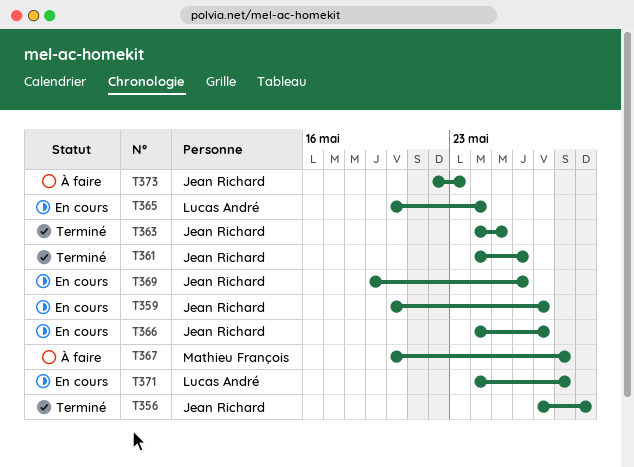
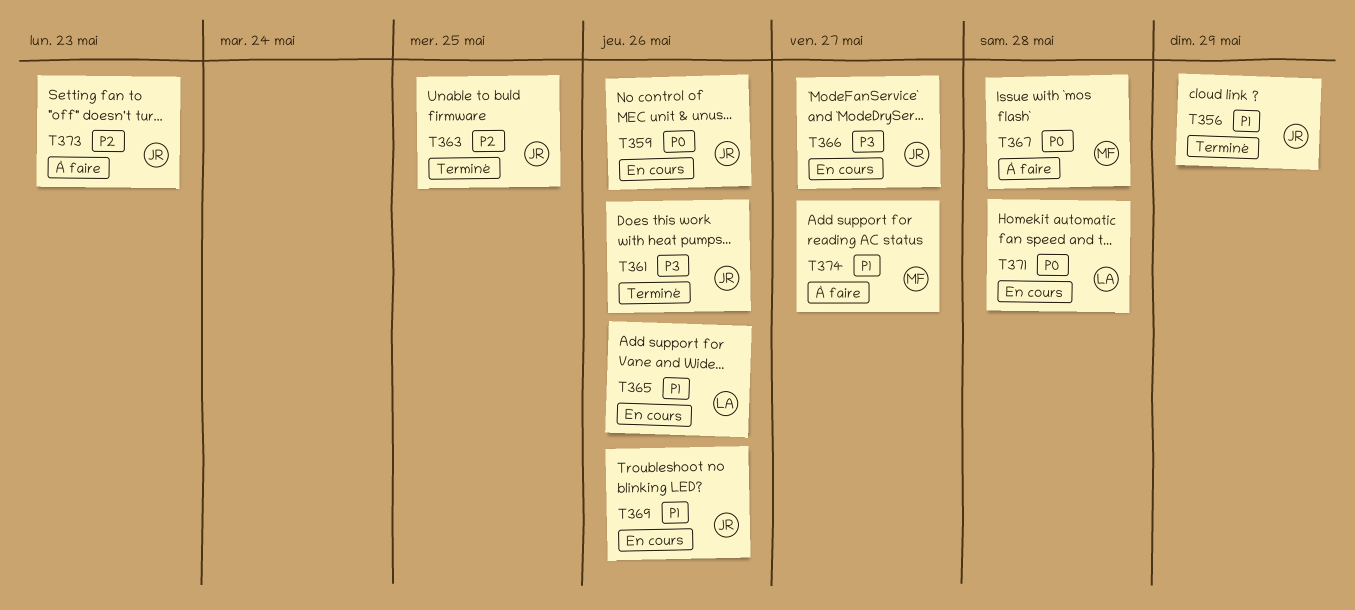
T359, due: May 27 -> May 26
T365, due: May 24 -> May 26
T374: none -> present

